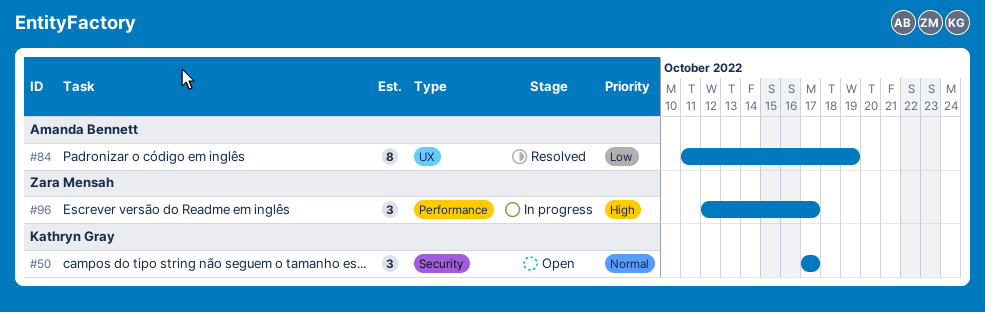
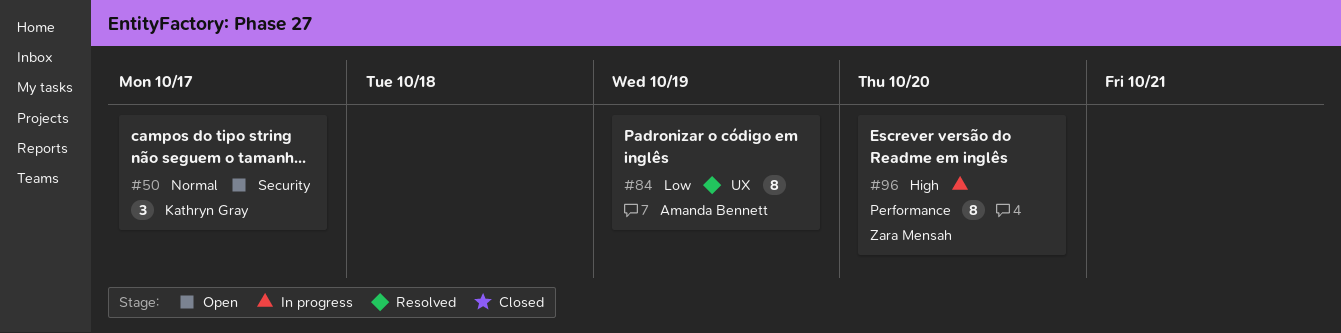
#96, estimate: 3 -> 8
#96, due: Oct 17 -> Oct 20

